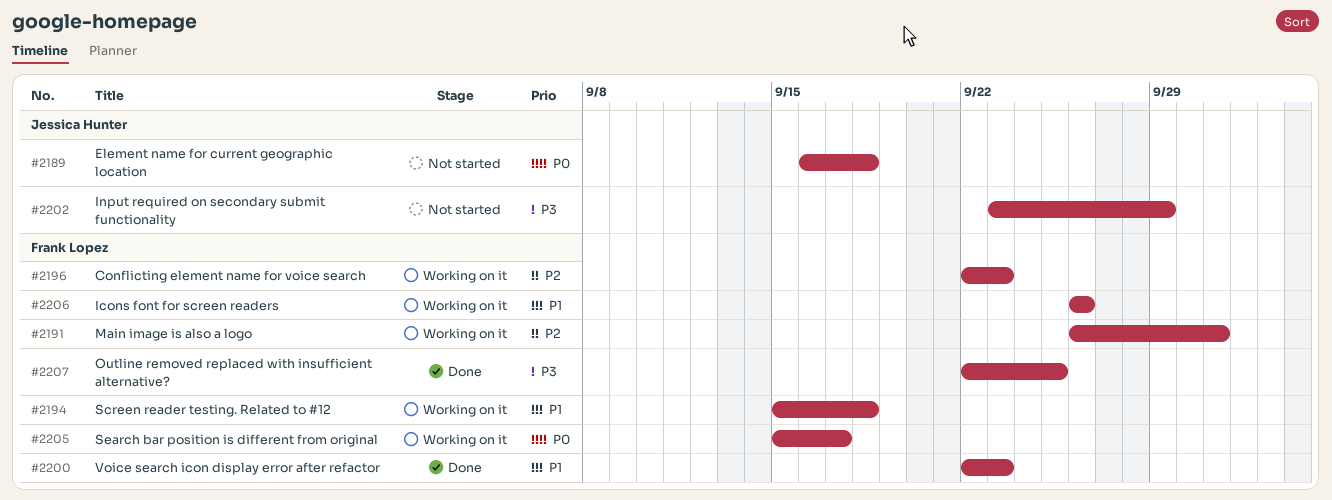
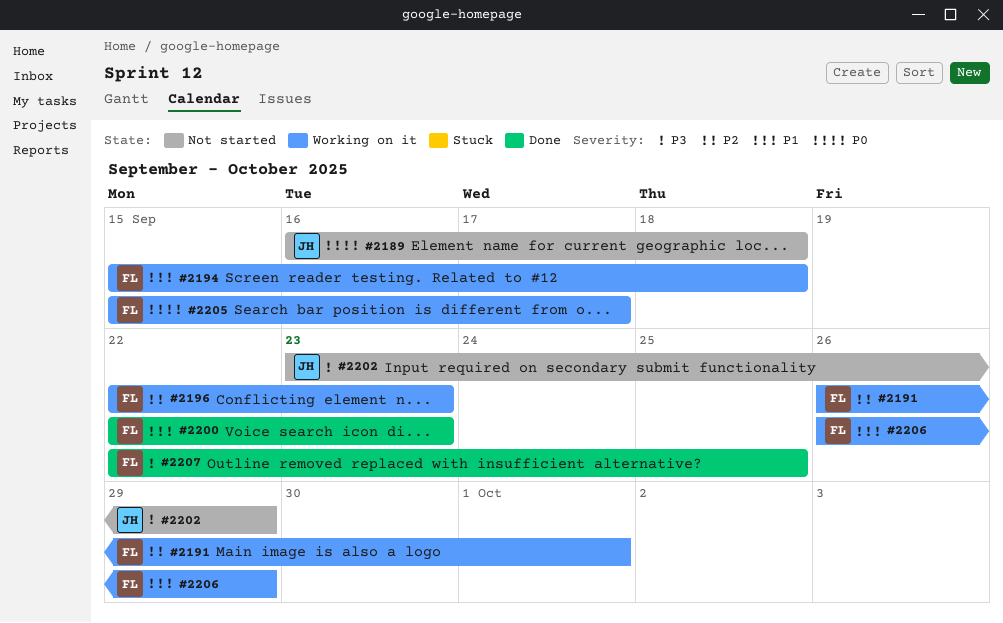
#2206, due: Sep 26 -> Sep 29

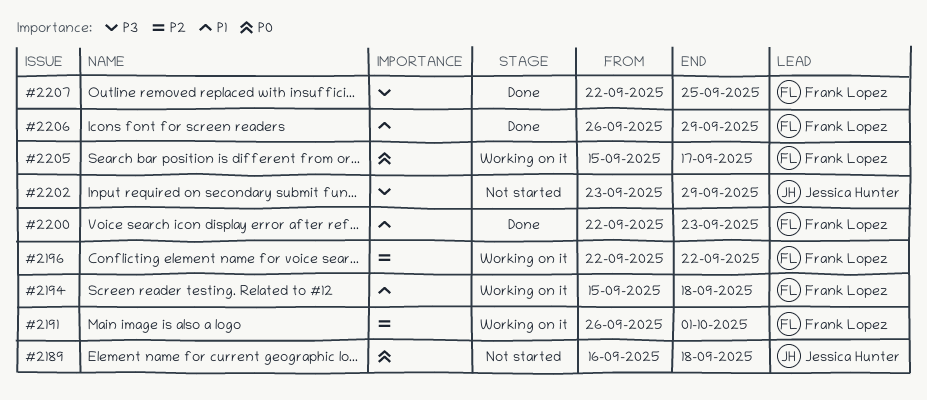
#2196, due: Sep 23 -> Sep 22
#2206, status: Working on it -> Done

